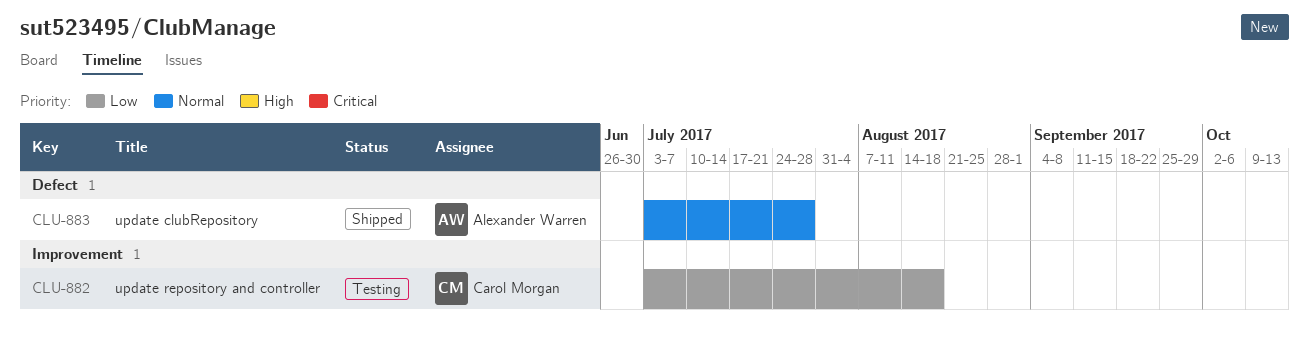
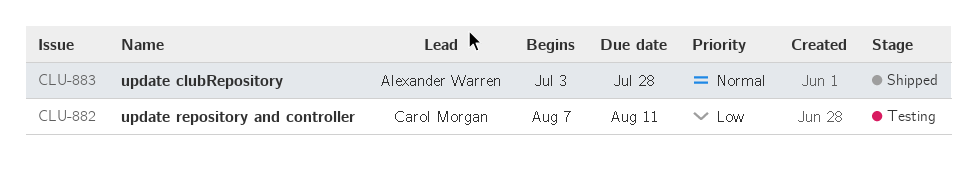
CLU-882, start: Jul 3 -> Aug 7
CLU-882, due: Aug 18 -> Aug 11

